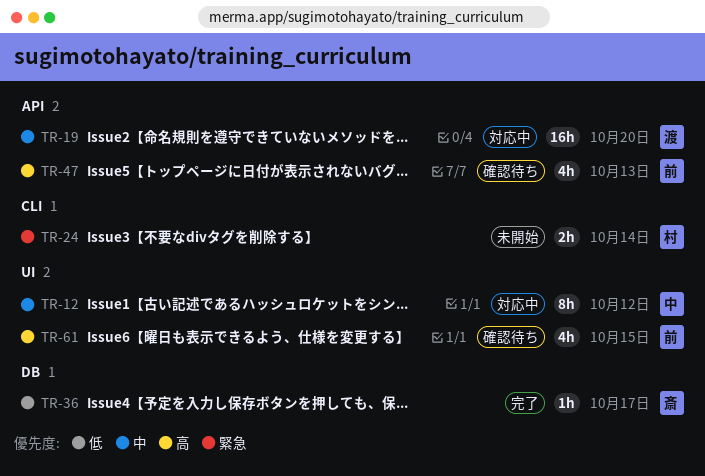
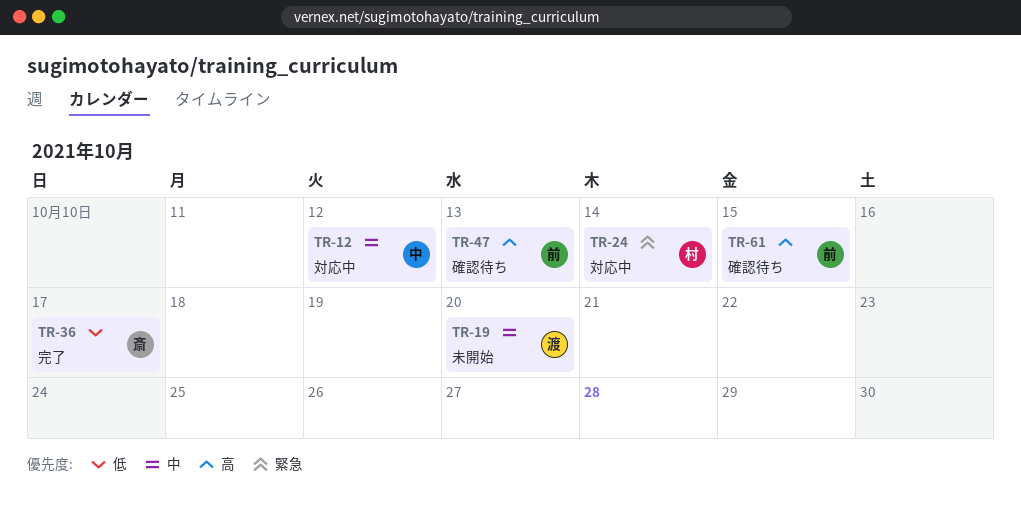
TR-19, status: 対応中 -> 未開始
TR-24, status: 未開始 -> 対応中

